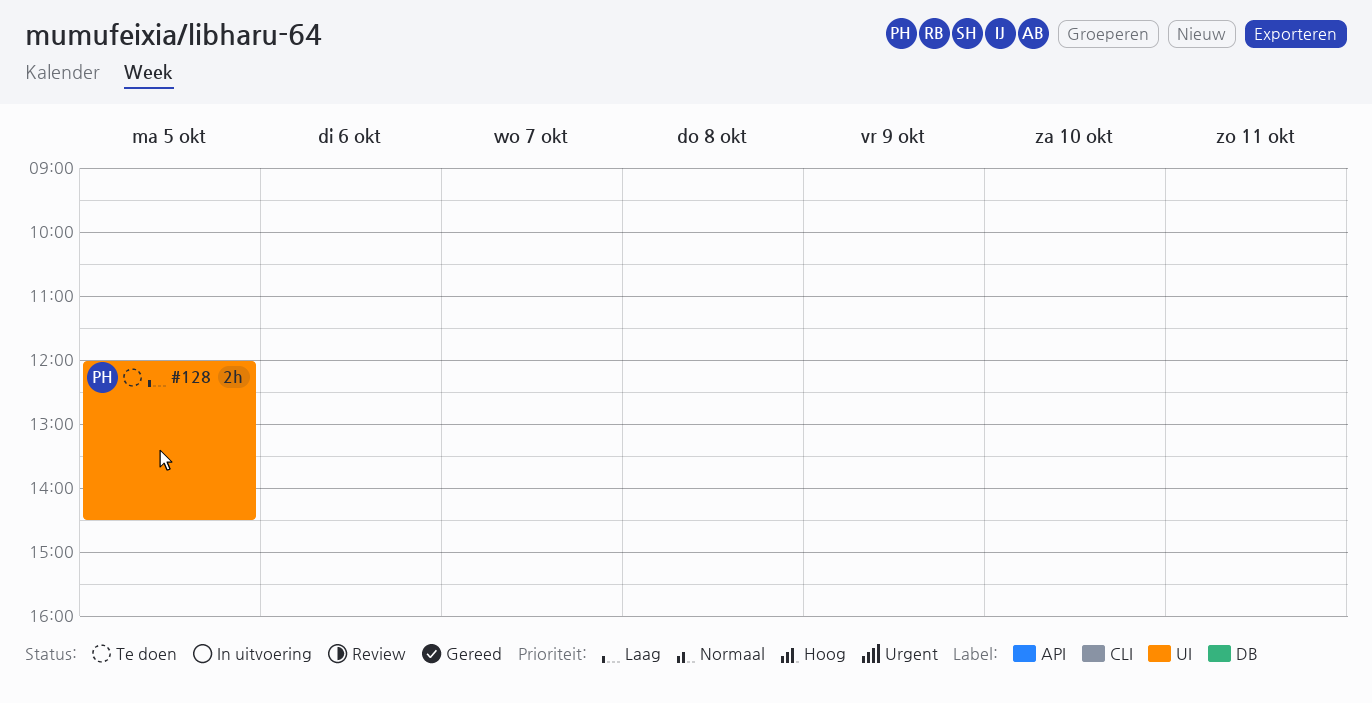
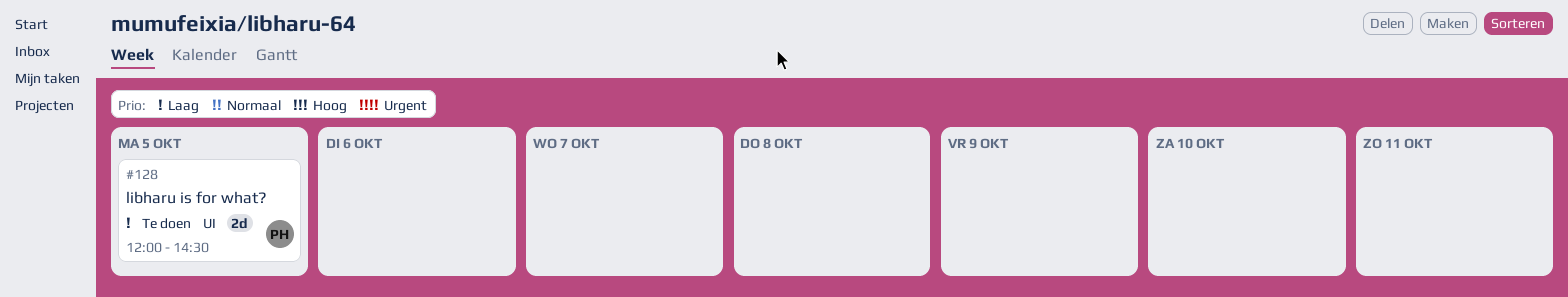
#128, estimate: 2h -> 2d

